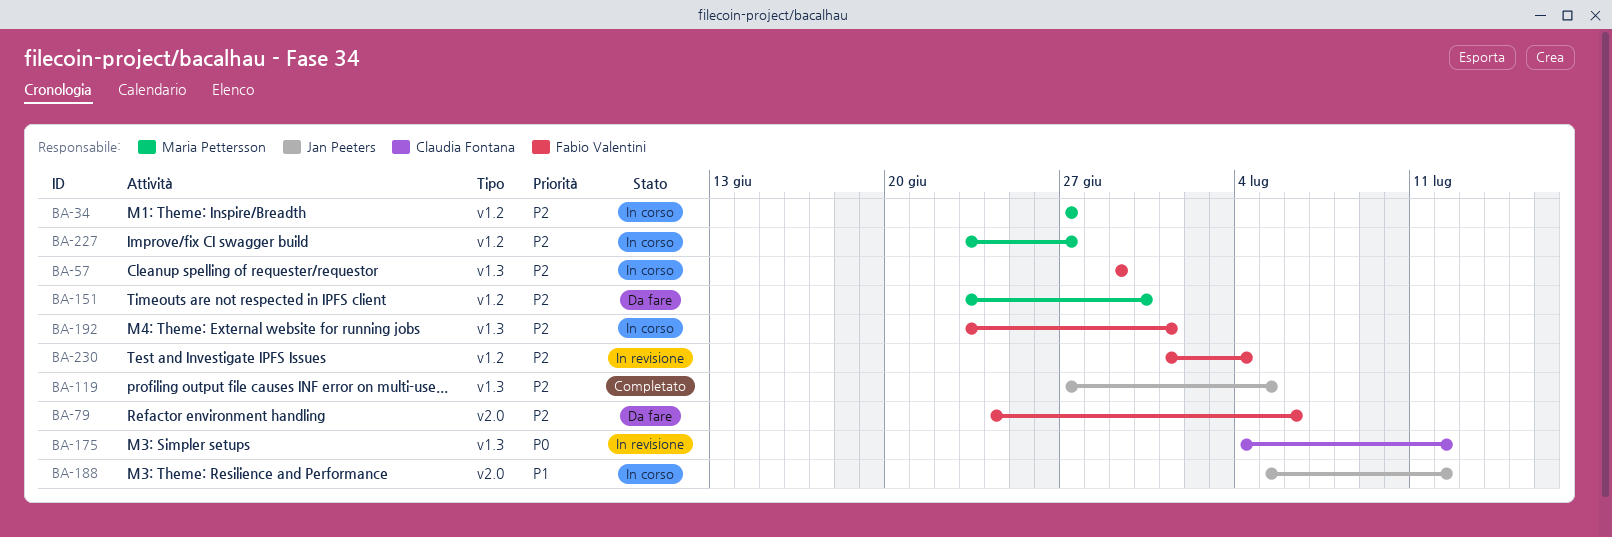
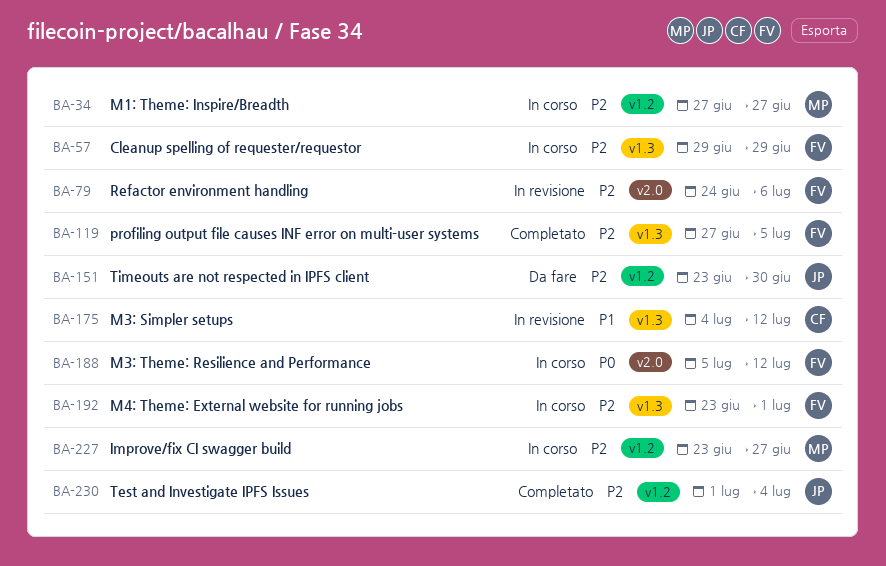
BA-79, status: Da fare -> In revisione
BA-119, owner: Jan Peeters -> Fabio Valentini
BA-151, owner: Maria Pettersson -> Jan Peeters
BA-175, priority: P0 -> P1
BA-188, owner: Jan Peeters -> Fabio Valentini
BA-188, priority: P1 -> P0
BA-230, status: In revisione -> Completato
BA-230, owner: Fabio Valentini -> Jan Peeters

